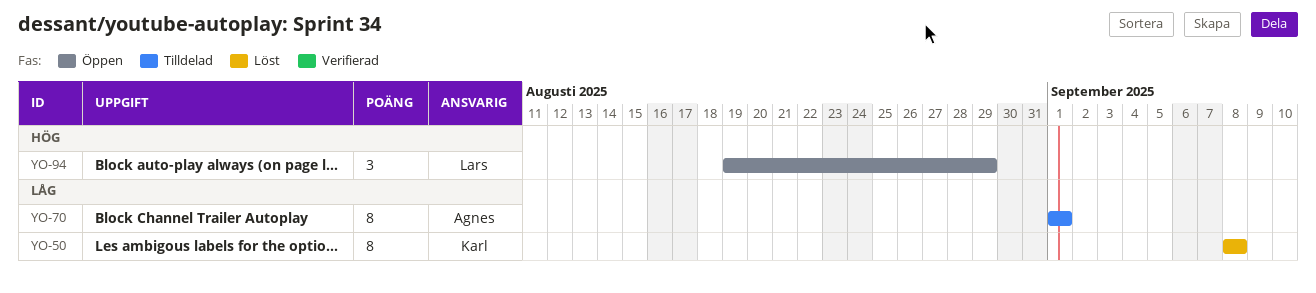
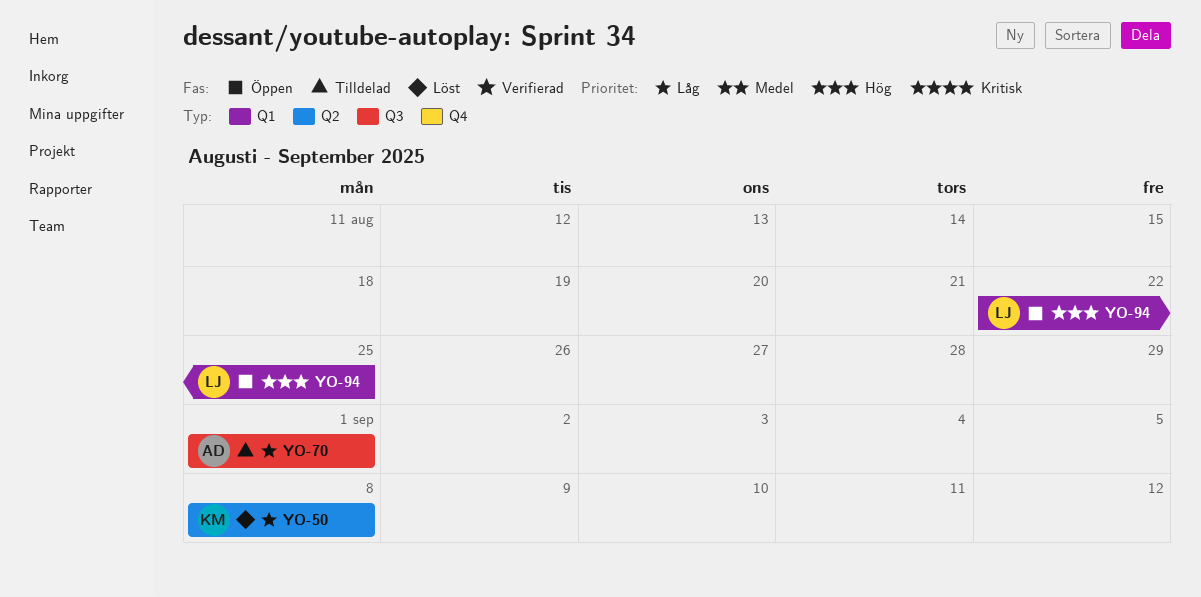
YO-94, start: Aug 19 -> Aug 22
YO-94, due: Aug 29 -> Aug 25

